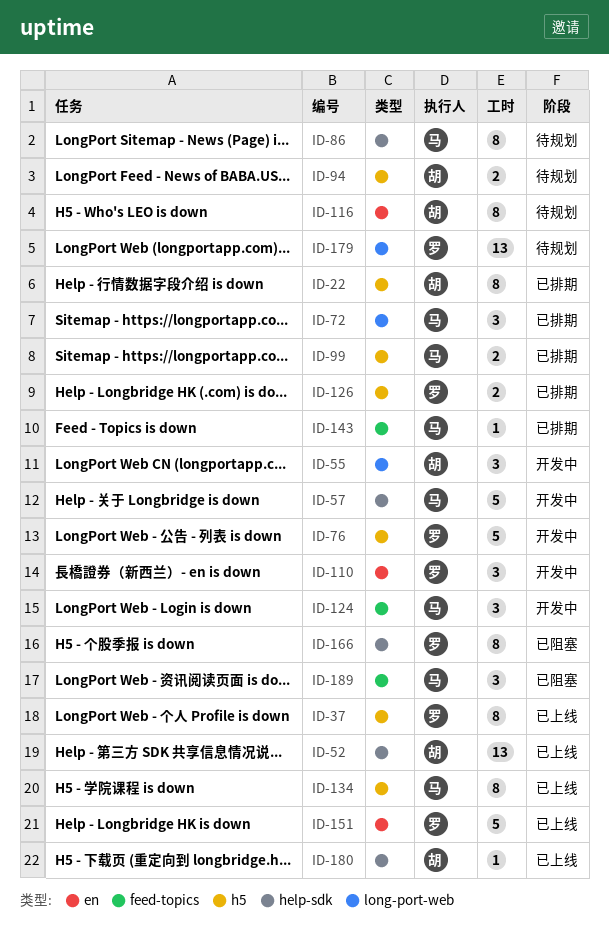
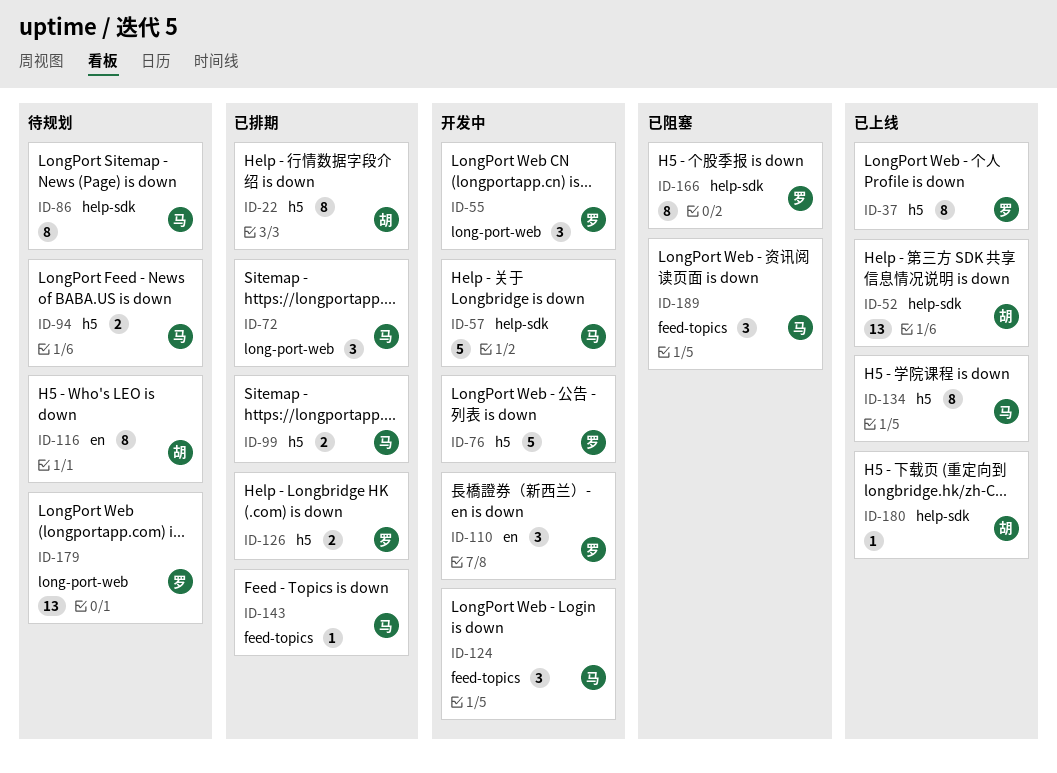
ID-55, owner: 胡 -> 罗
ID-94, owner: 胡 -> 马
ID-151: present -> none

